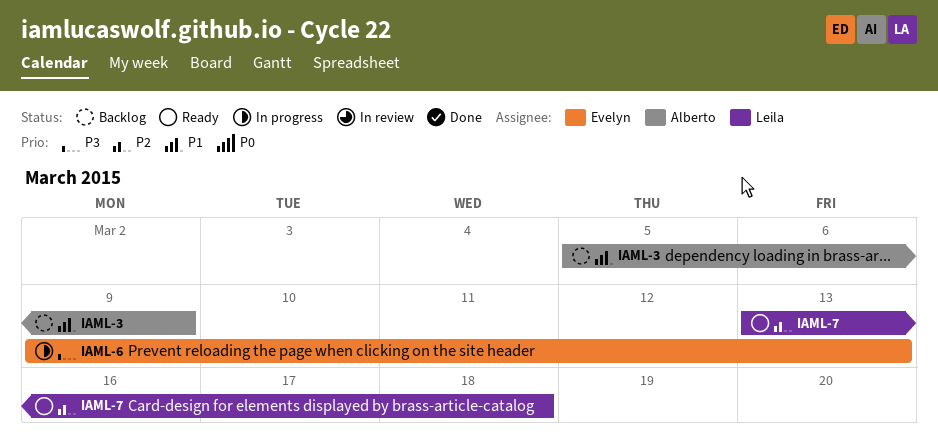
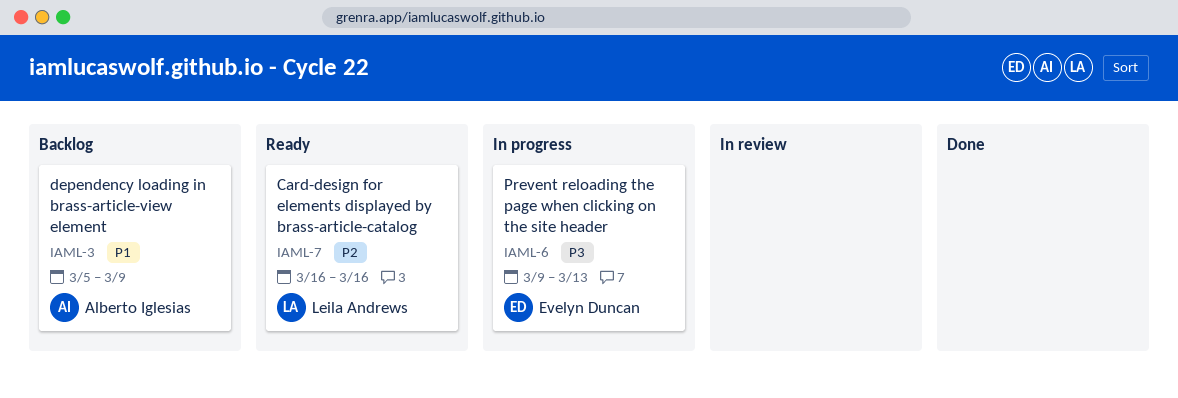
IAML-7, start: Mar 13 -> Mar 16
IAML-7, due: Mar 18 -> Mar 16

